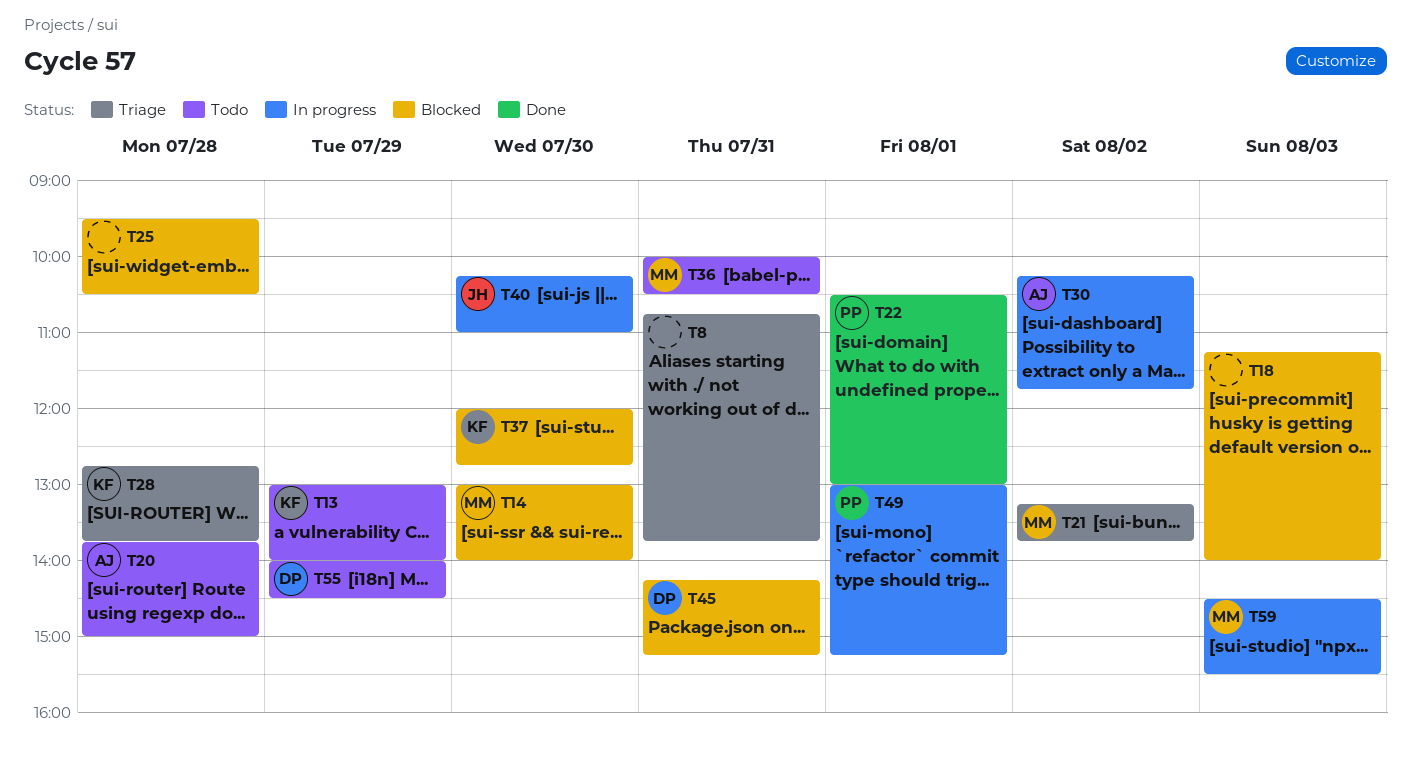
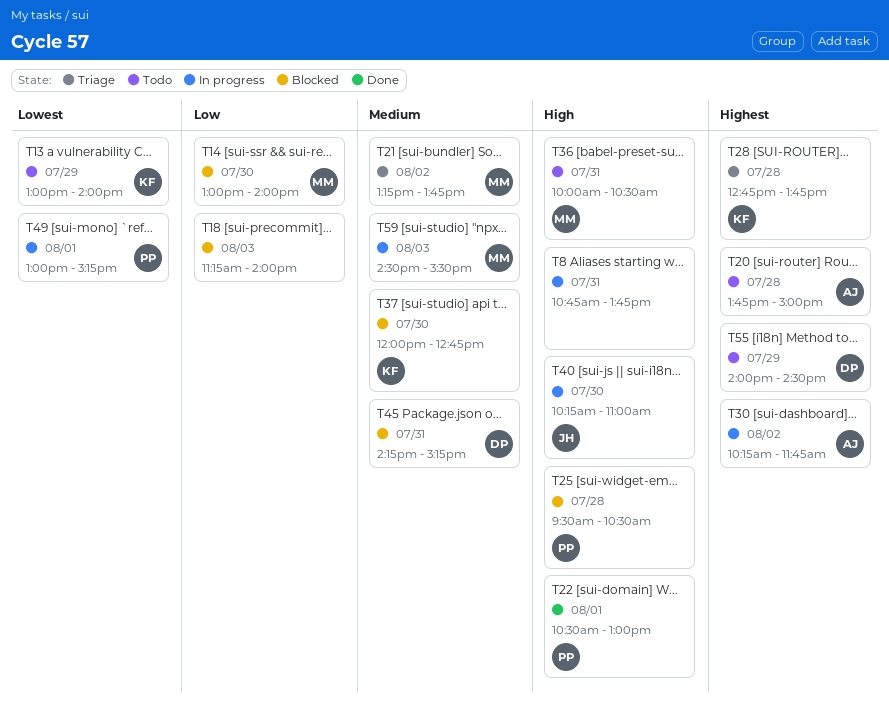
T8, status: Triage -> In progress
T25, owner: none -> PP

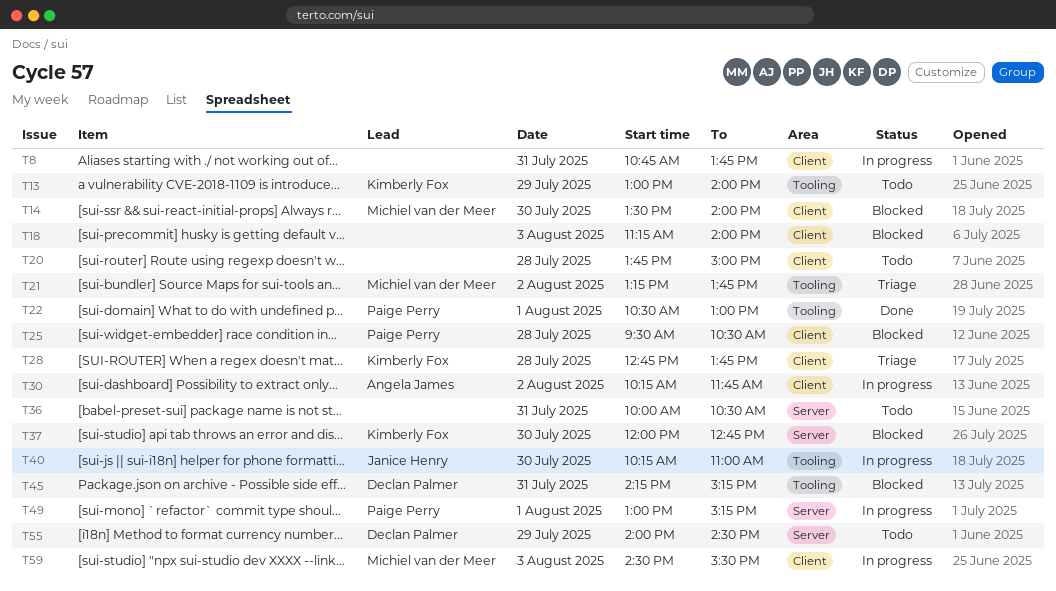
T14, begins: 13:00 -> 13:30
T20, owner: Angela James -> none
T36, owner: Michiel van der Meer -> none

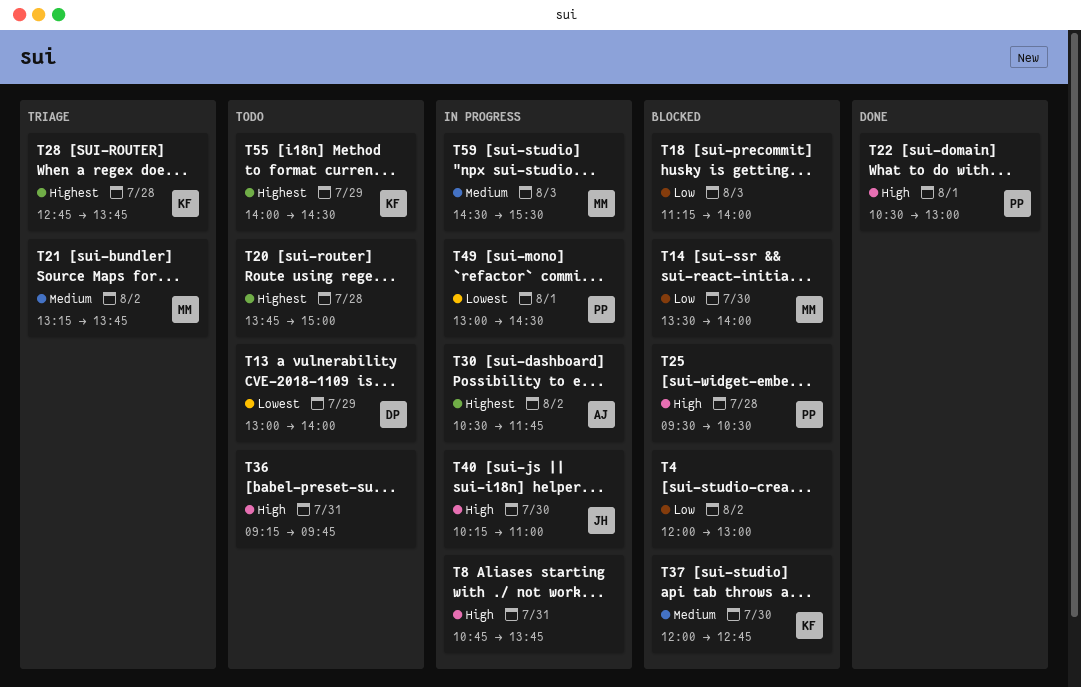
T4: none -> present
T13, owner: Kimberly Fox -> Declan Palmer
T30, begins: 10:15 -> 10:30
T36, begins: 10:00 -> 09:15
T36, ends: 10:30 -> 09:45
T45: present -> none
T49, ends: 15:15 -> 14:30
T55, owner: Declan Palmer -> Kimberly Fox

